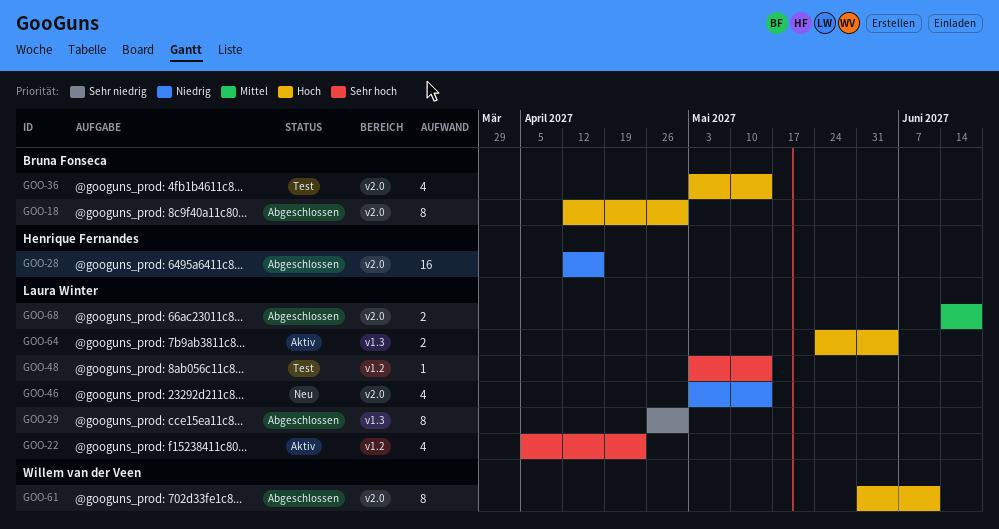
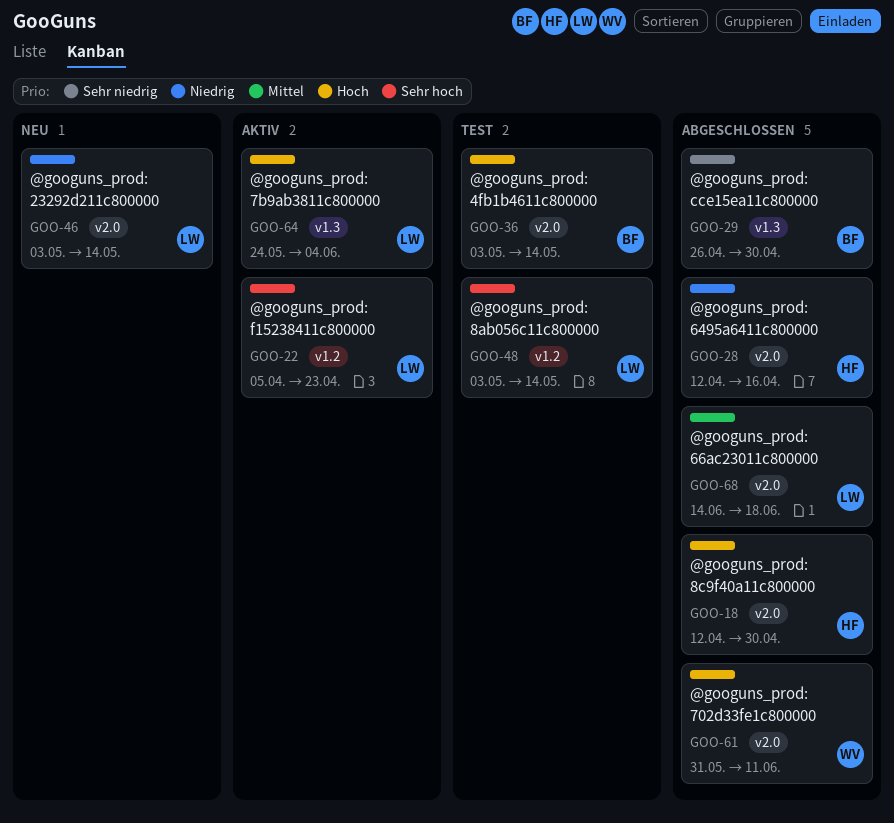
GOO-18, owner: Bruna Fonseca -> Henrique Fernandes
GOO-29, owner: Laura Winter -> Bruna Fonseca

